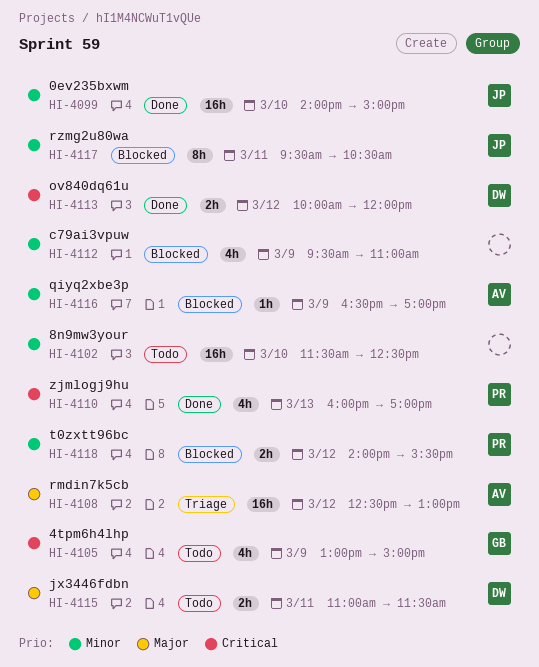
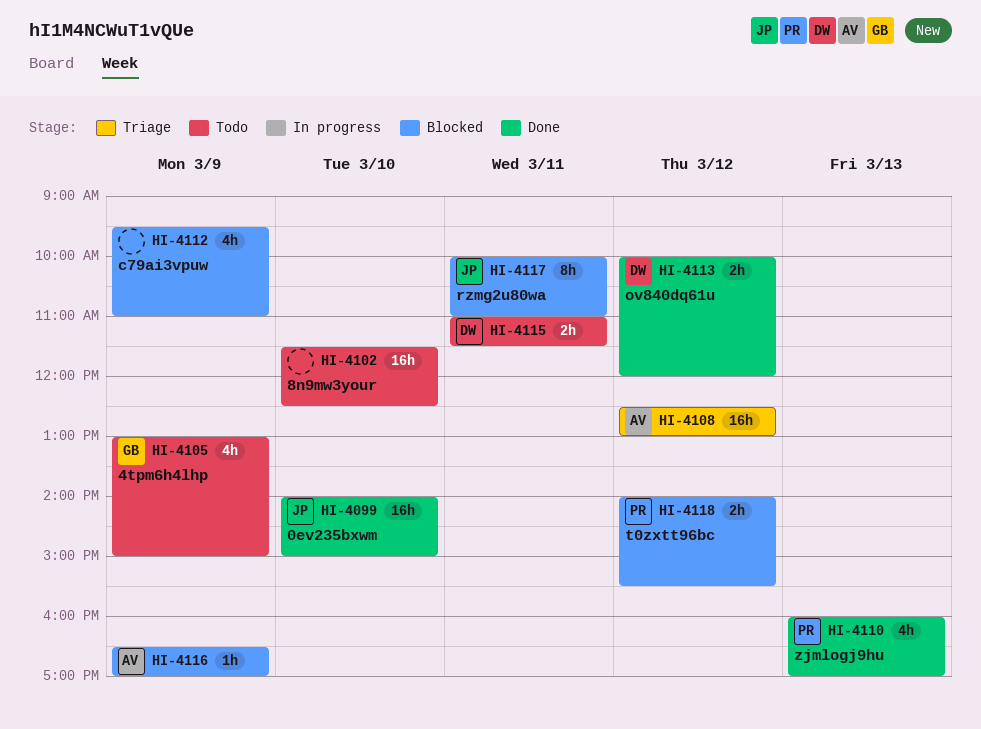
HI-4117, begins: 09:30 -> 10:00
HI-4117, ends: 10:30 -> 11:00

